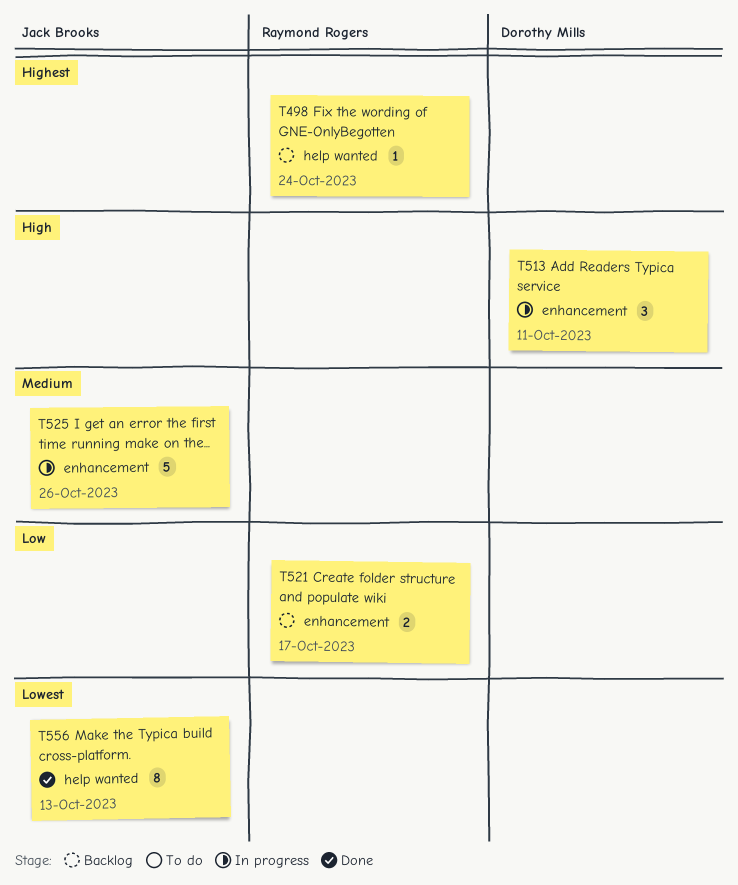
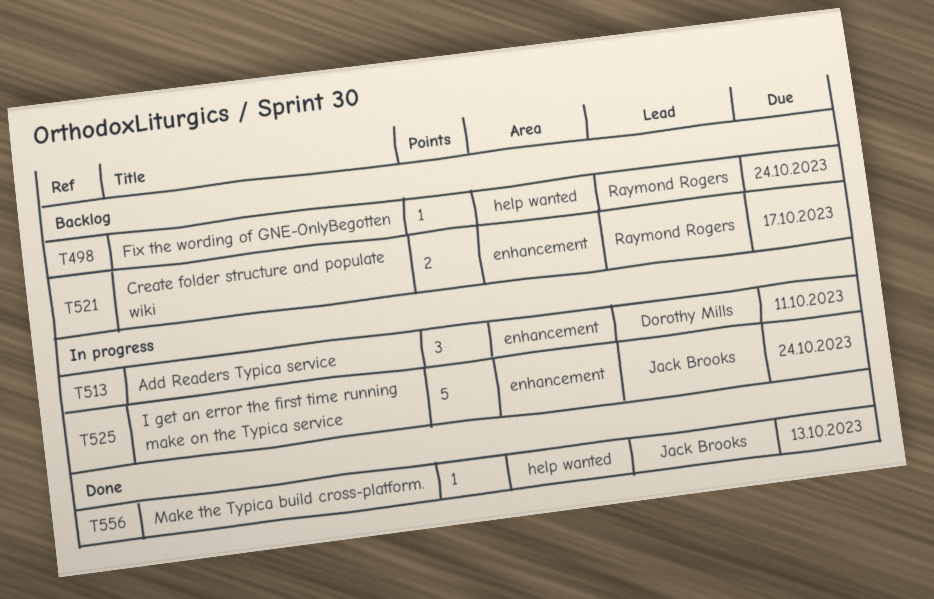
T525, due: Oct 26 -> Oct 24
T556, estimate: 8 -> 1

